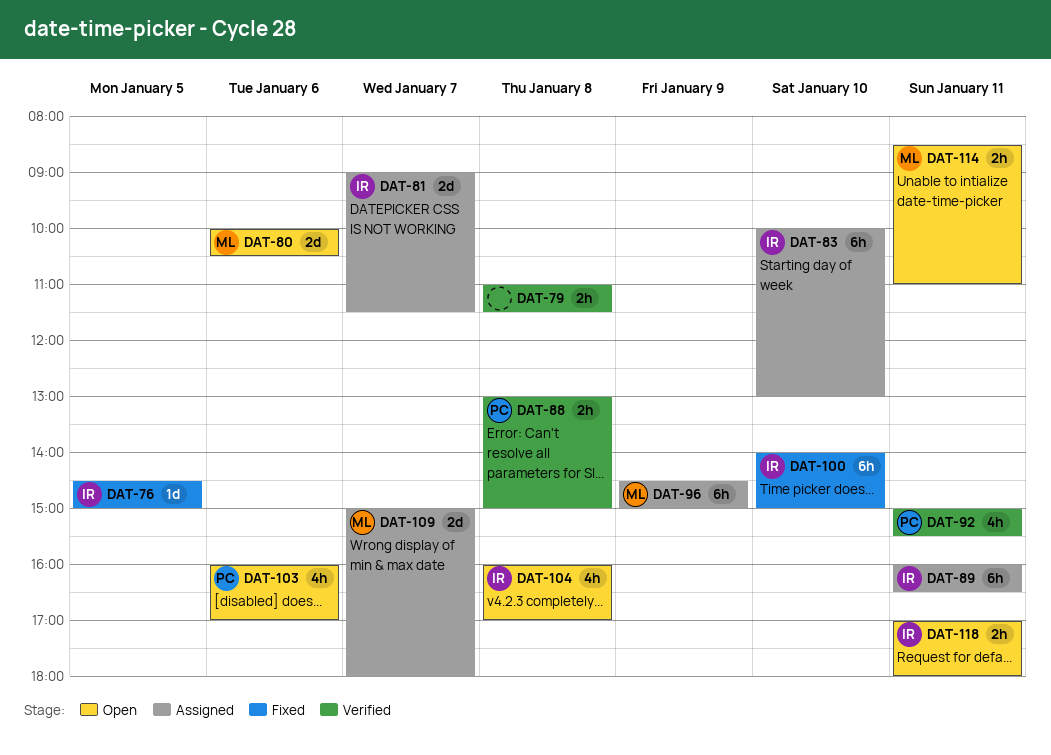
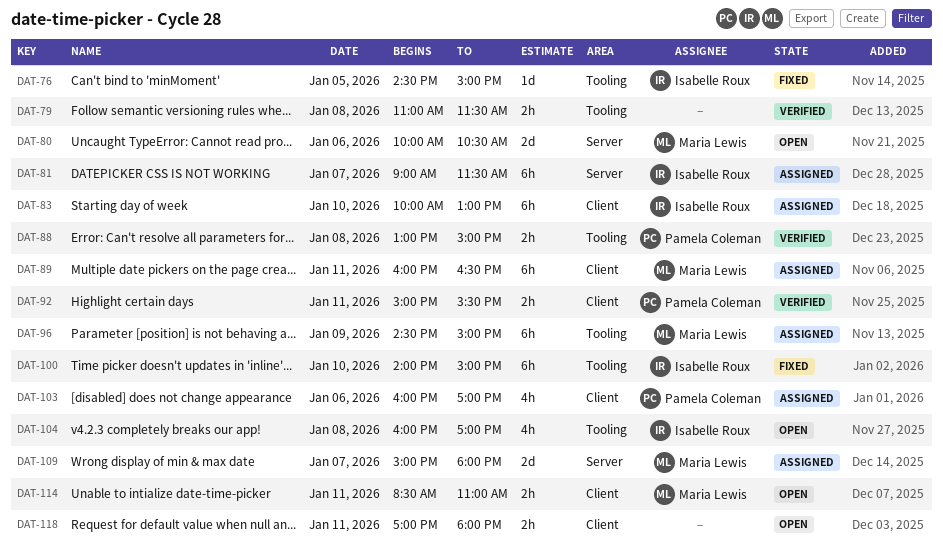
DAT-81, estimate: 2d -> 6h
DAT-89, owner: Isabelle Roux -> Maria Lewis
DAT-92, estimate: 4h -> 2h
DAT-103, status: Open -> Assigned
DAT-118, owner: Isabelle Roux -> none

